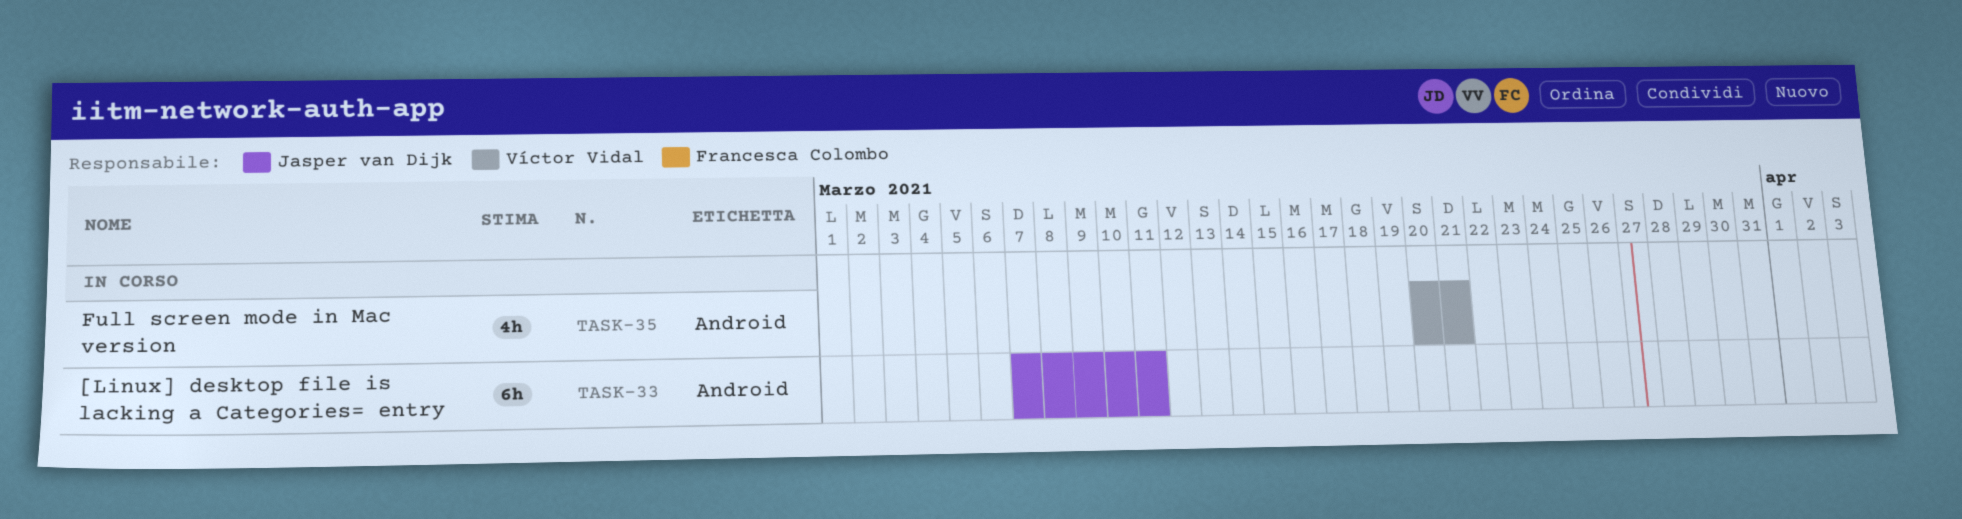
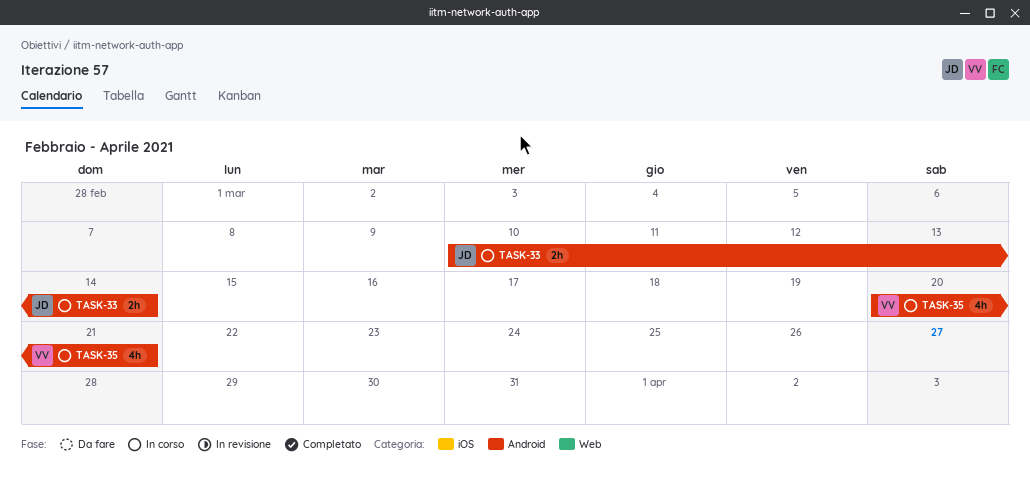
TASK-33, estimate: 6h -> 2h
TASK-33, start: Mar 7 -> Mar 10
TASK-33, due: Mar 11 -> Mar 14

